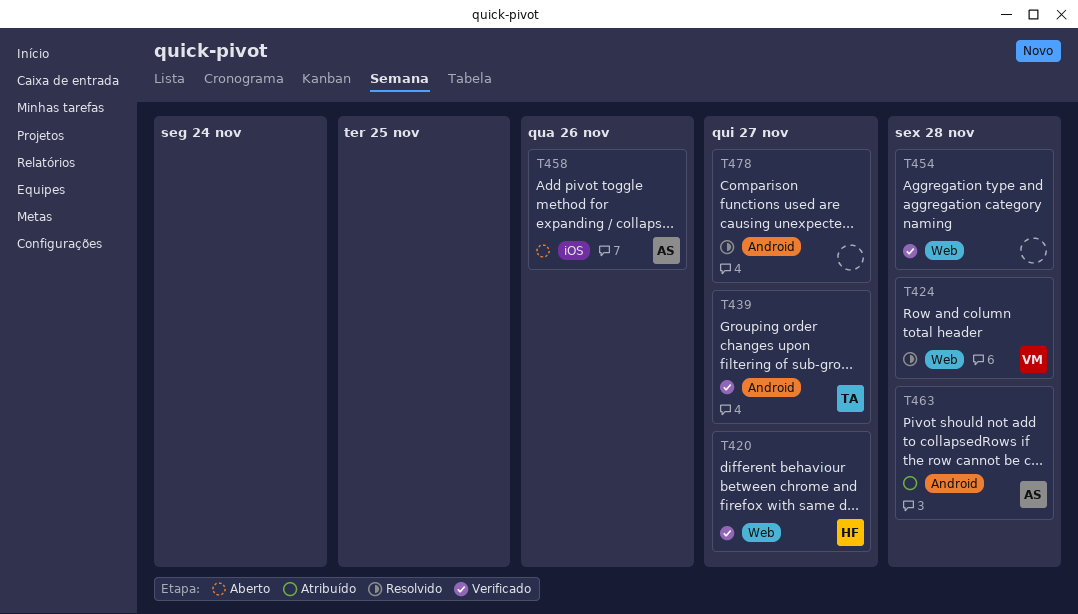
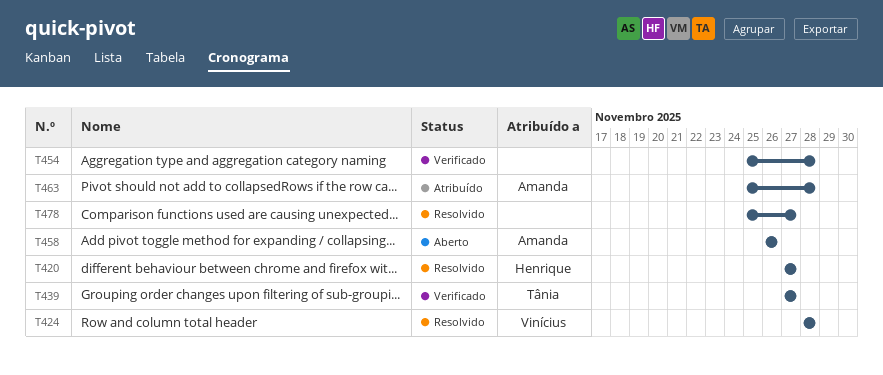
T420, status: Verificado -> Resolvido

